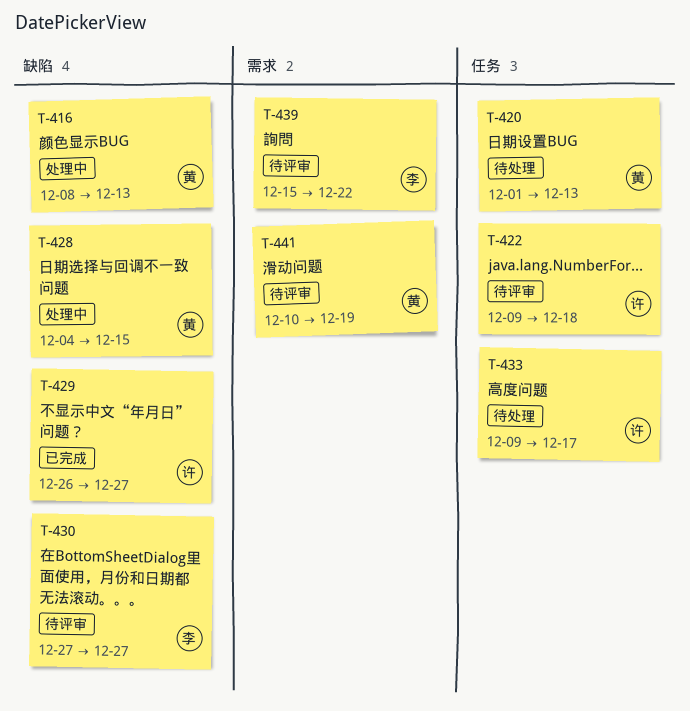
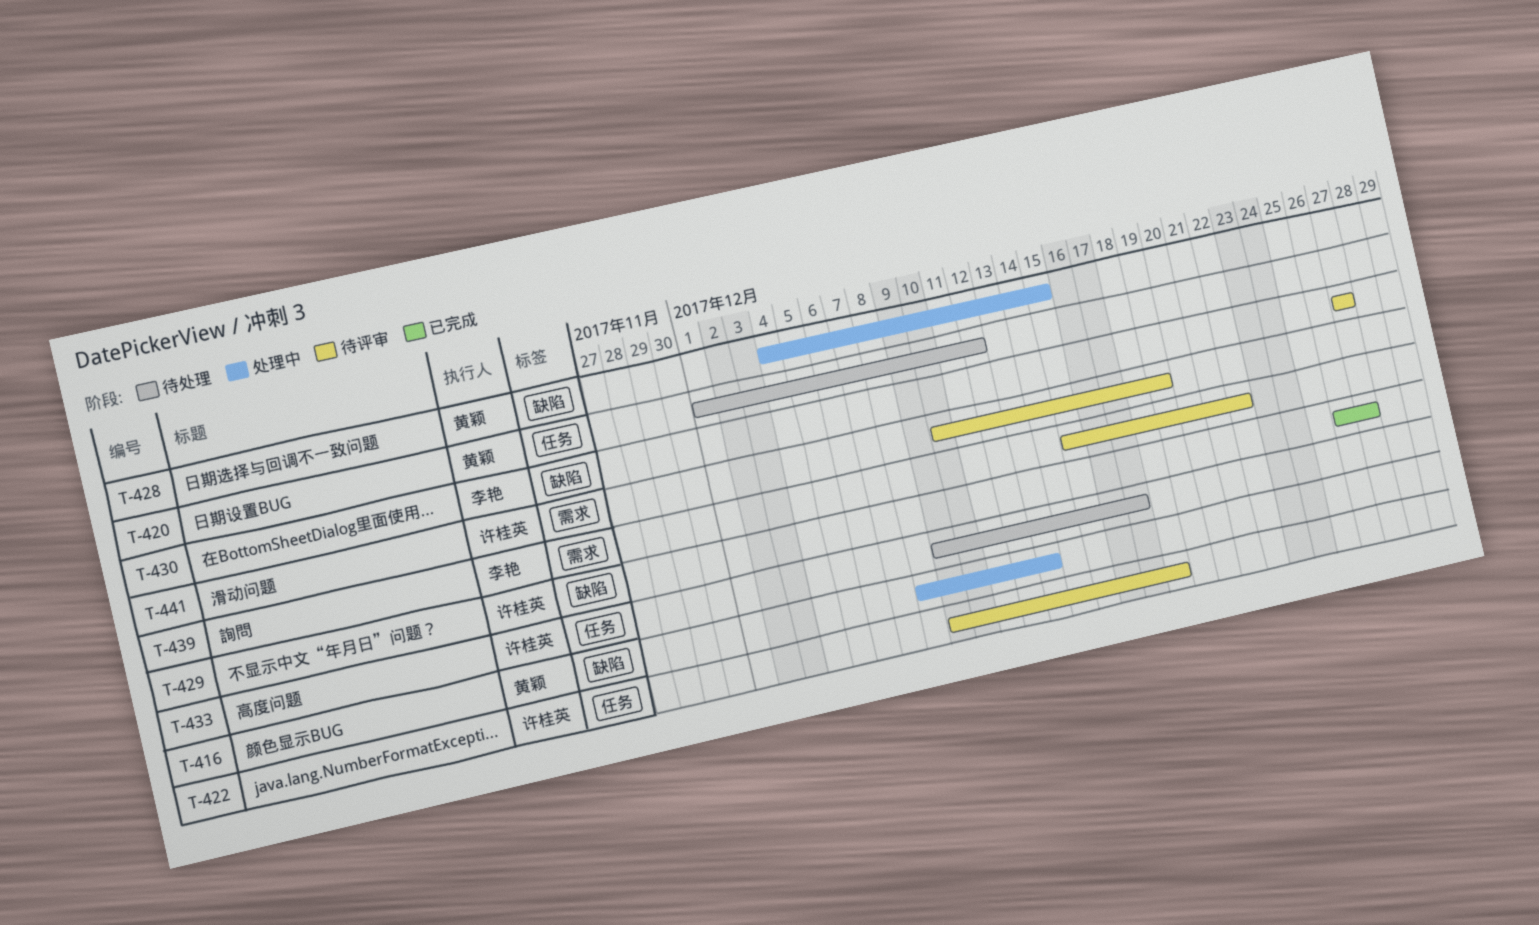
T-420, due: Dec 13 -> Dec 12
T-441, owner: 黄颖 -> 许桂英

